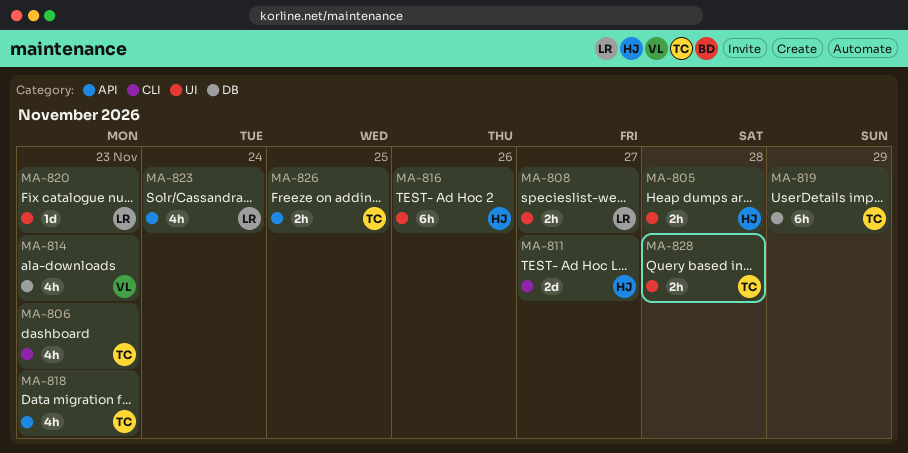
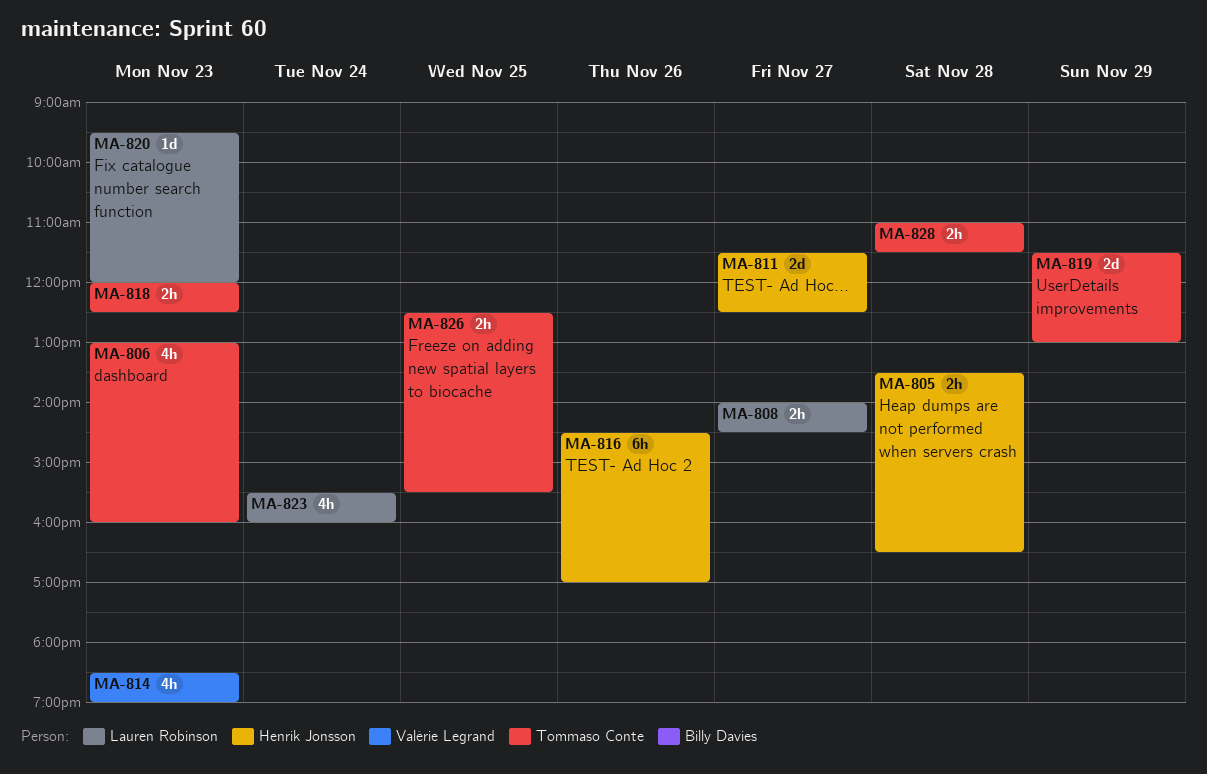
MA-818, estimate: 4h -> 2h
MA-819, estimate: 6h -> 2d

